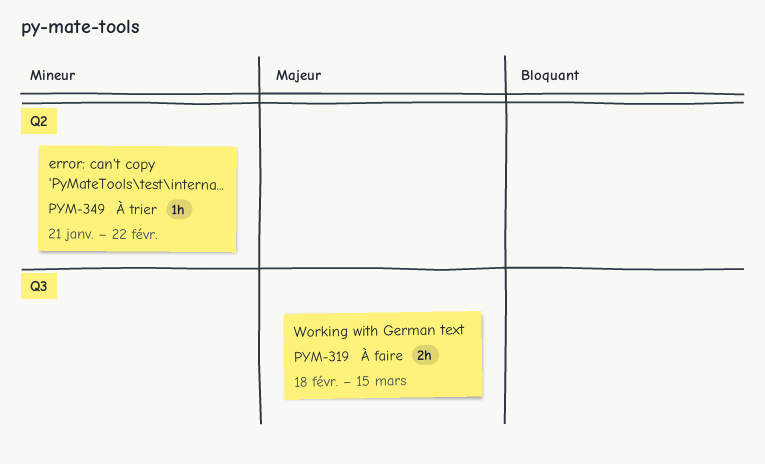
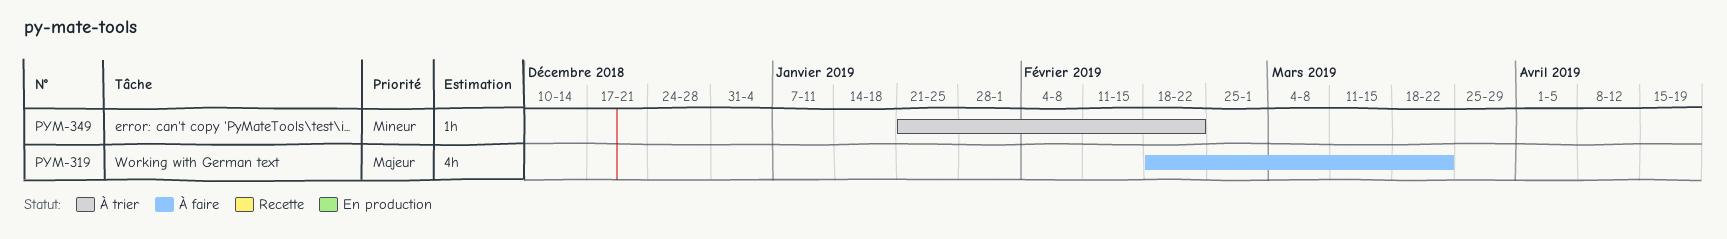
PYM-319, estimate: 2h -> 4h
PYM-319, due: Mar 15 -> Mar 22

